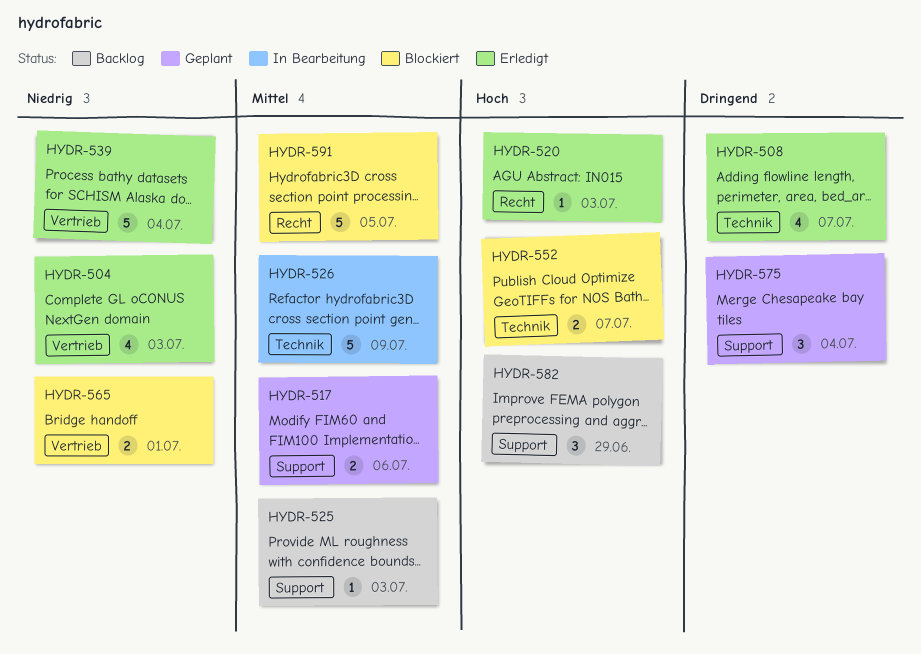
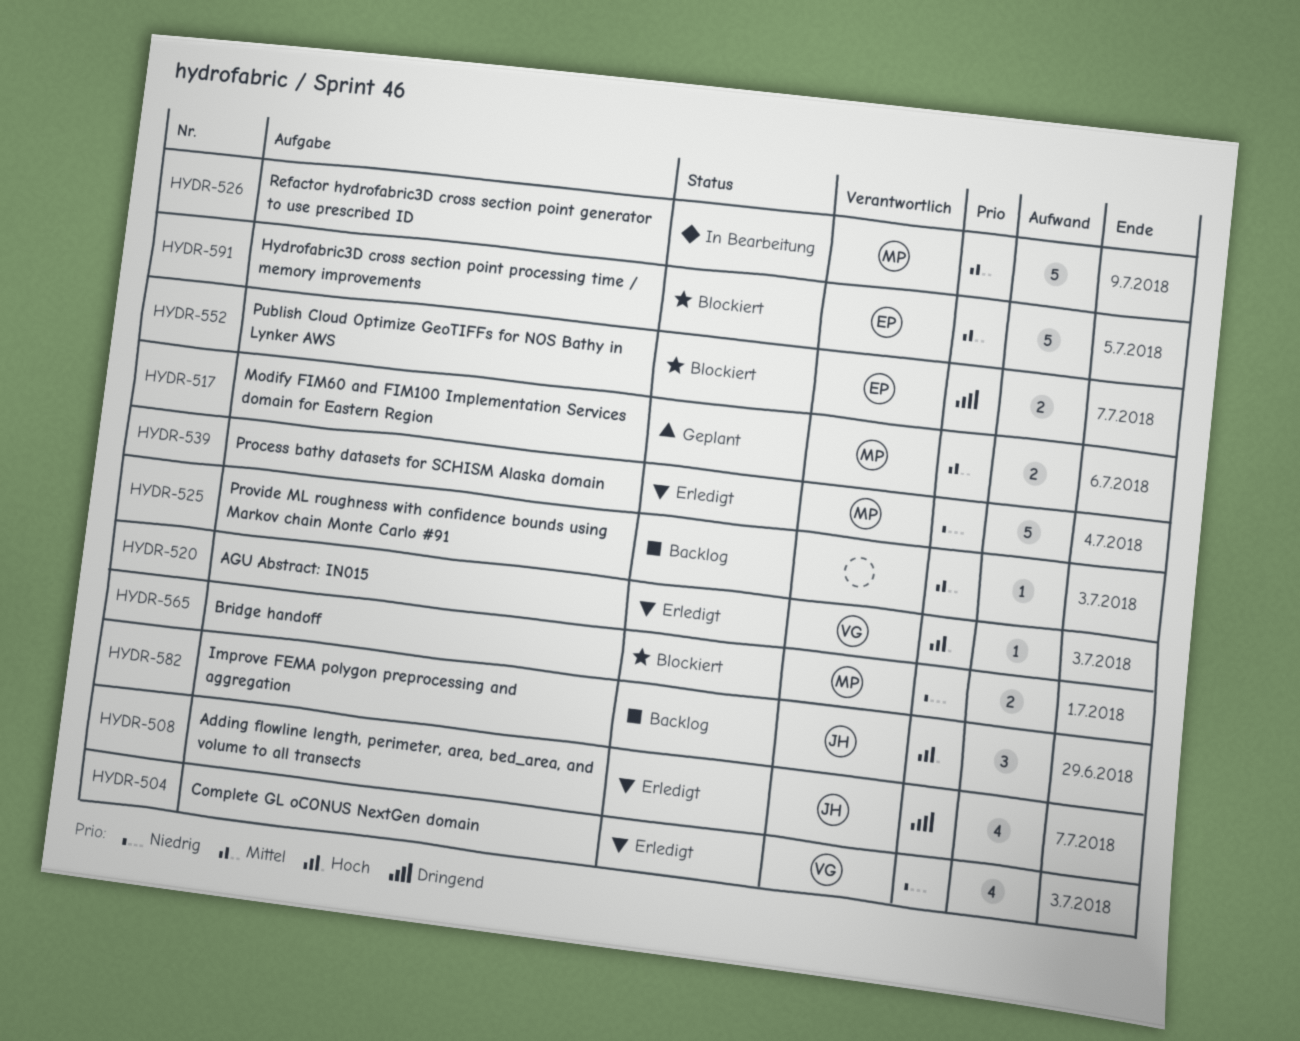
HYDR-552, priority: Hoch -> Dringend
HYDR-575: present -> none

